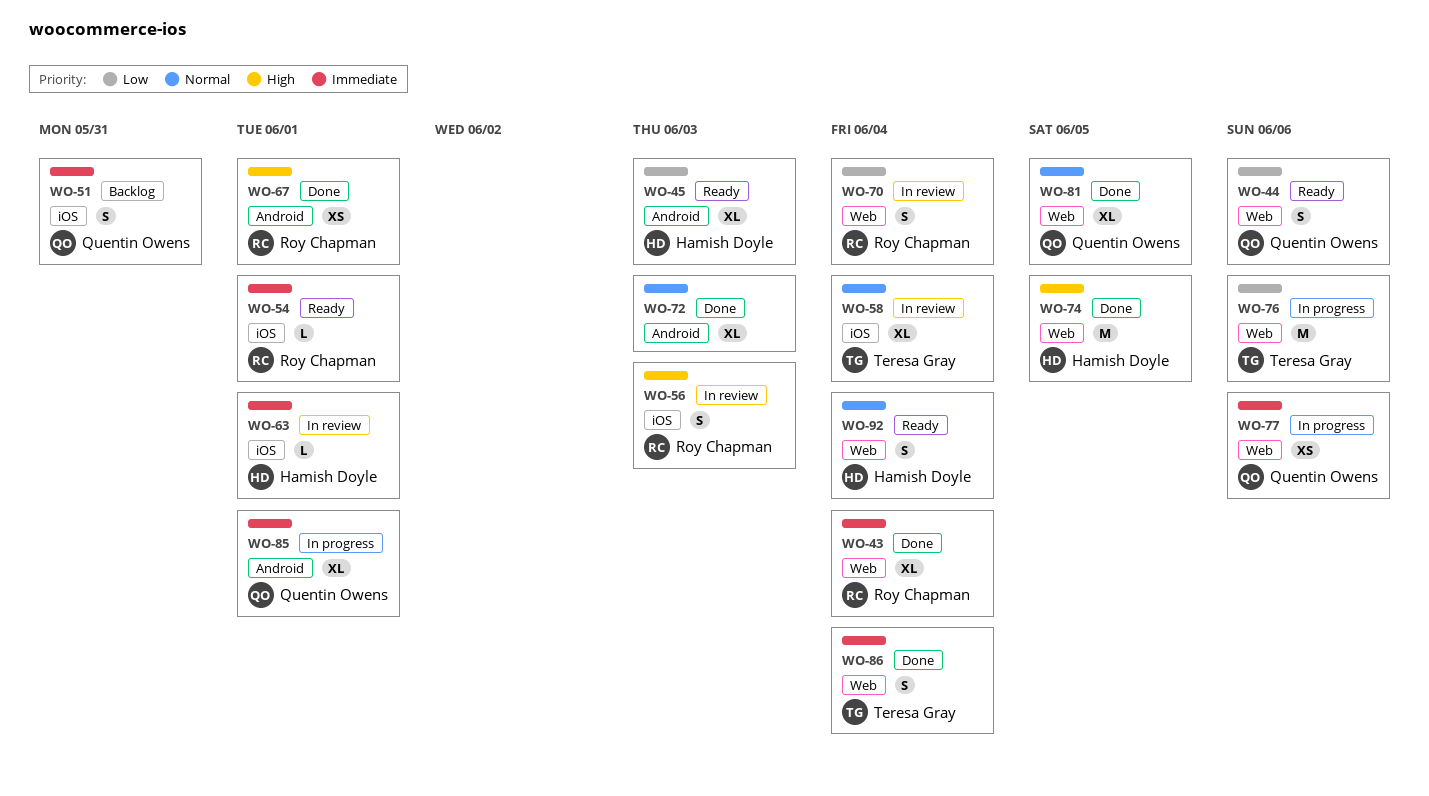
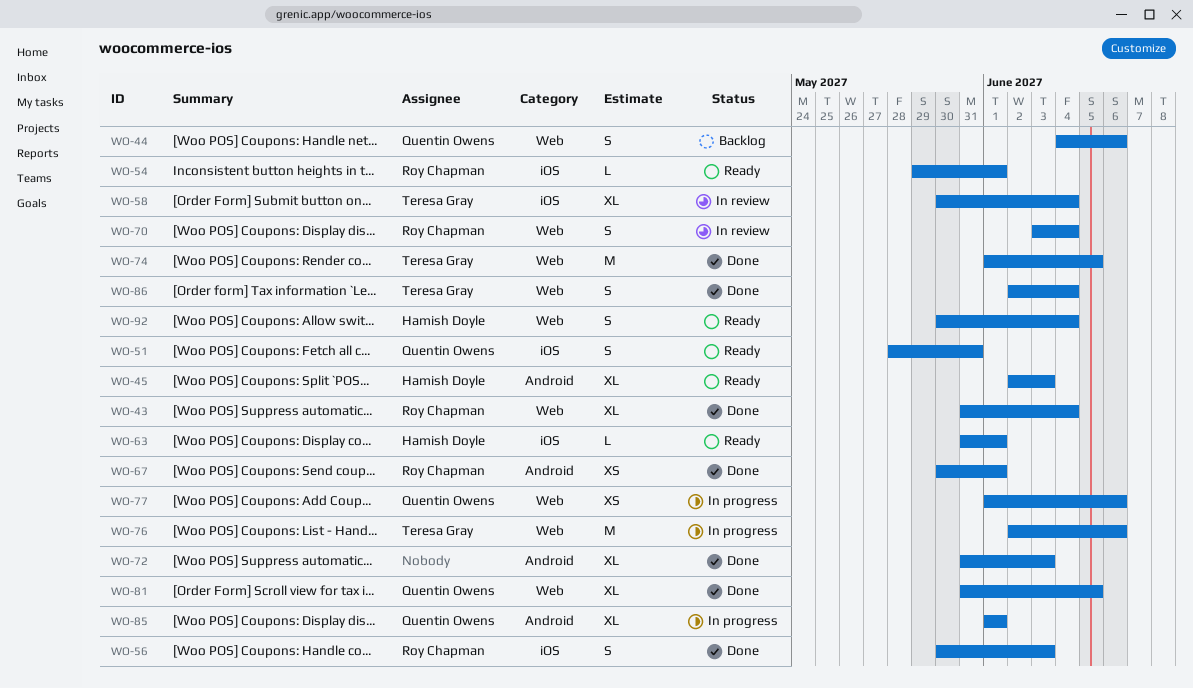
WO-44, status: Ready -> Backlog
WO-51, status: Backlog -> Ready
WO-56, status: In review -> Done
WO-63, status: In review -> Ready
WO-74, owner: Hamish Doyle -> Teresa Gray

